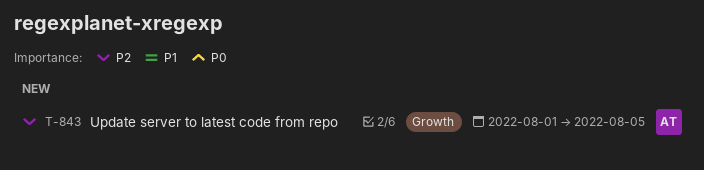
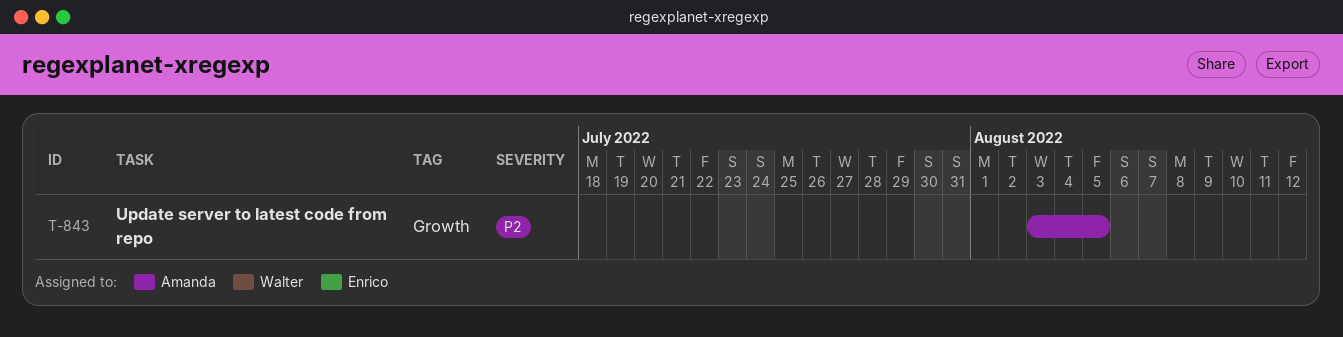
T-843, start: Aug 1 -> Aug 3

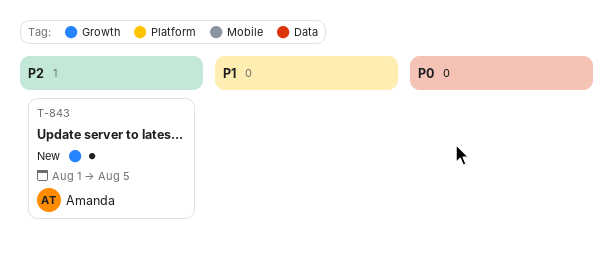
T-843, start: Aug 3 -> Aug 1

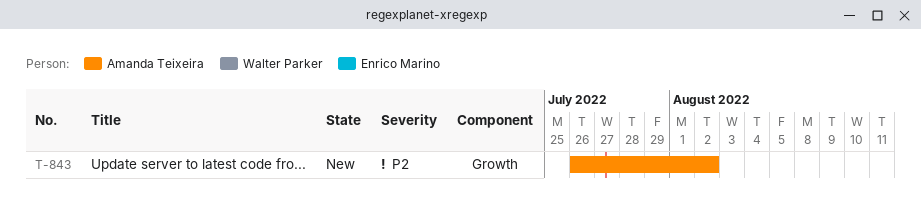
T-843, start: Aug 1 -> Jul 26
T-843, due: Aug 5 -> Aug 2

